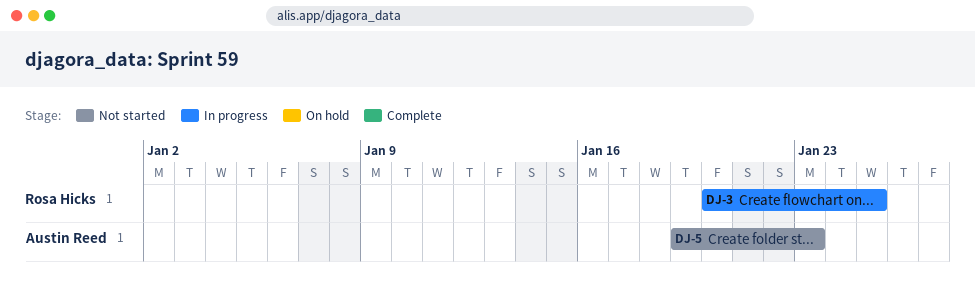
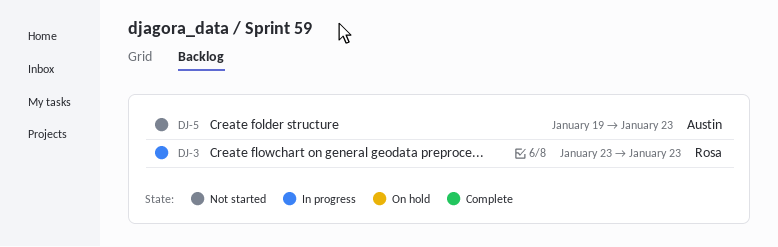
DJ-3, start: Jan 20 -> Jan 23
DJ-3, due: Jan 25 -> Jan 23

